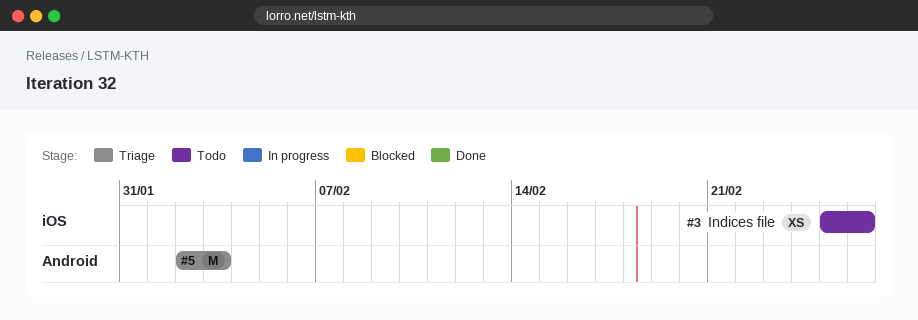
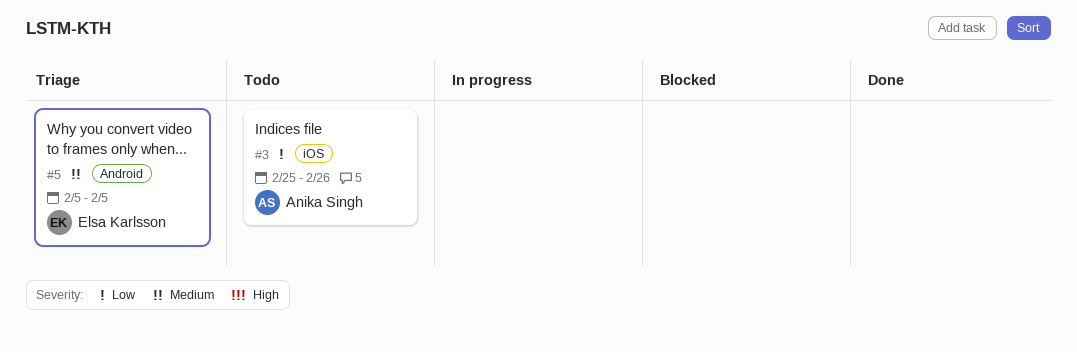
#5, start: Feb 2 -> Feb 5
#5, due: Feb 3 -> Feb 5

